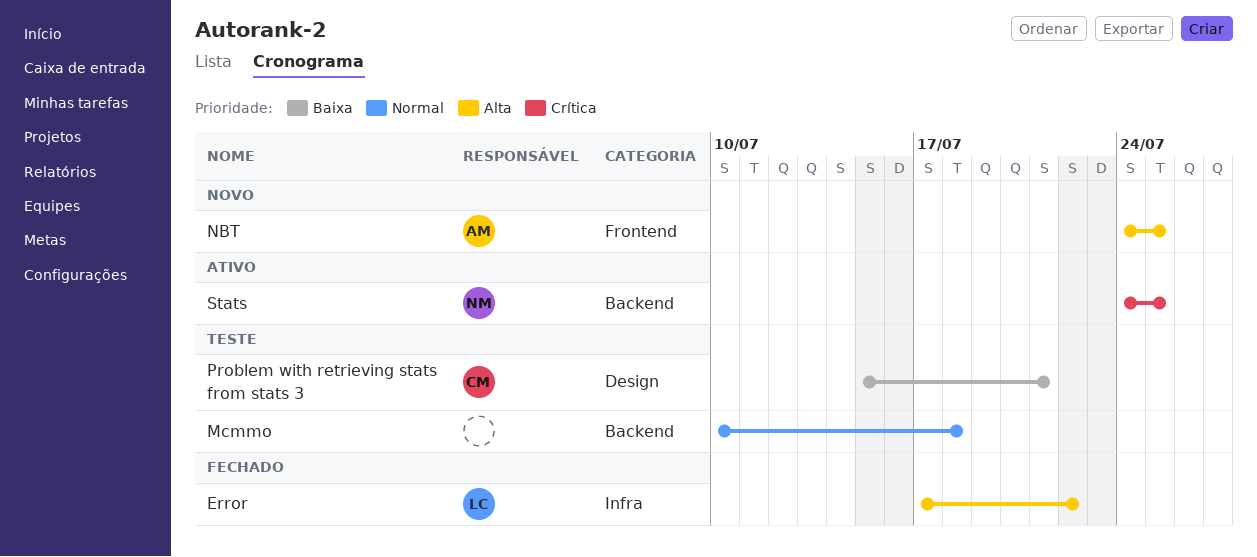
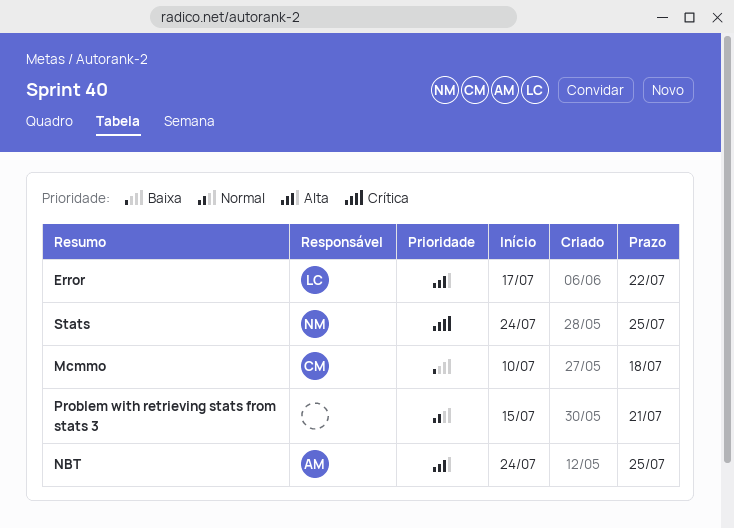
Mcmmo, owner: none -> CM
Mcmmo, priority: Normal -> Baixa
Problem with retrieving stats from stats 3, owner: CM -> none
Problem with retrieving stats from stats 3, priority: Baixa -> Normal

